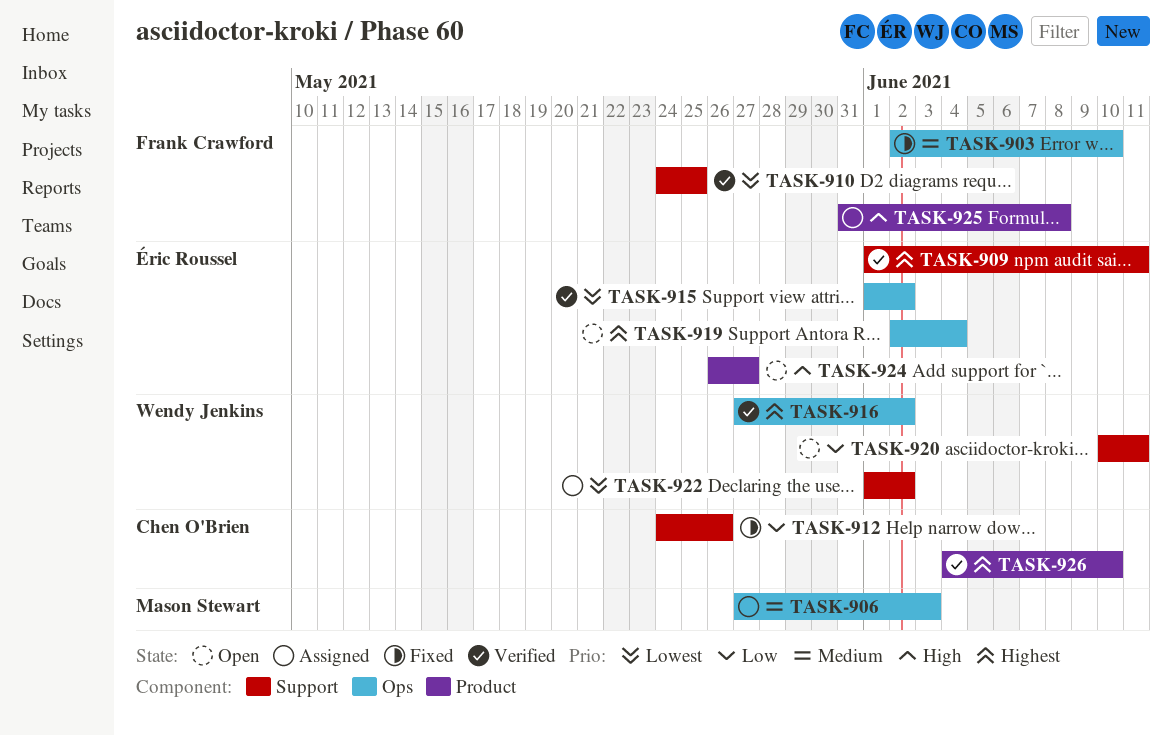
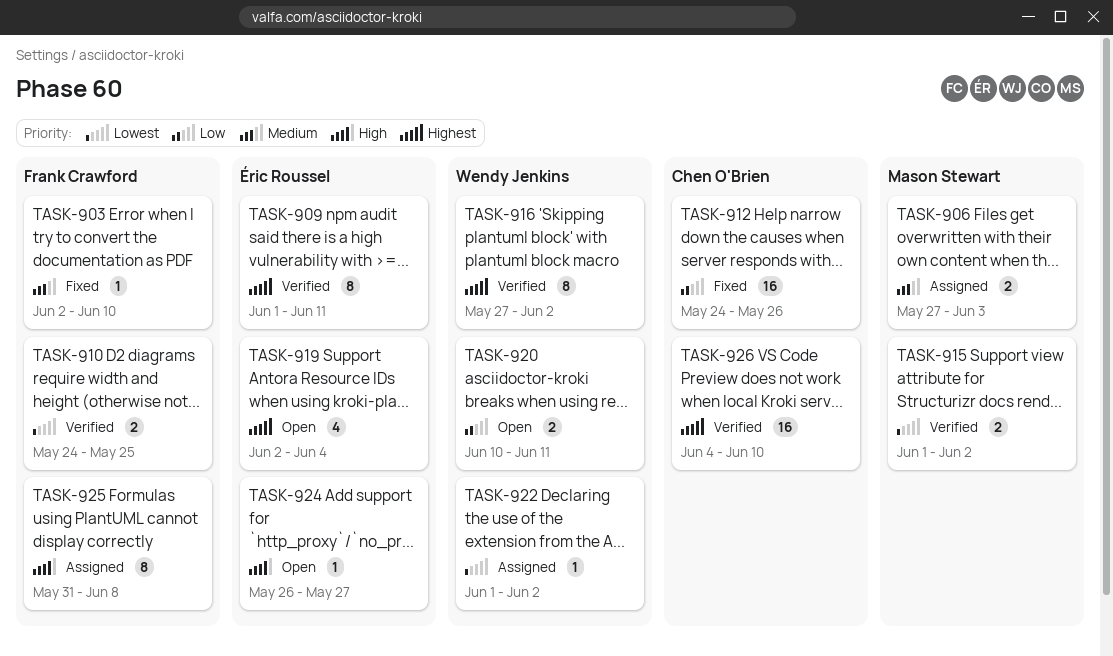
TASK-915, owner: Éric Roussel -> Mason Stewart

